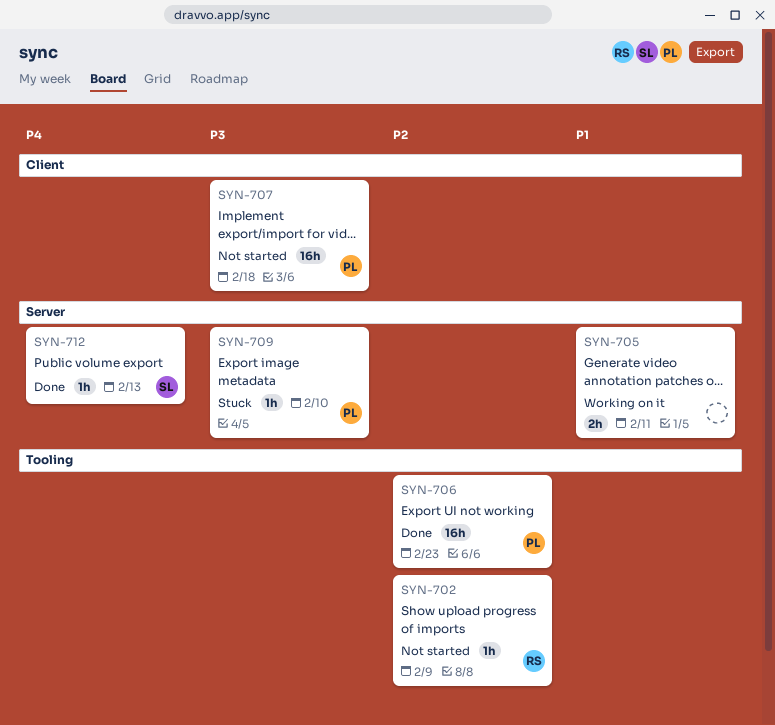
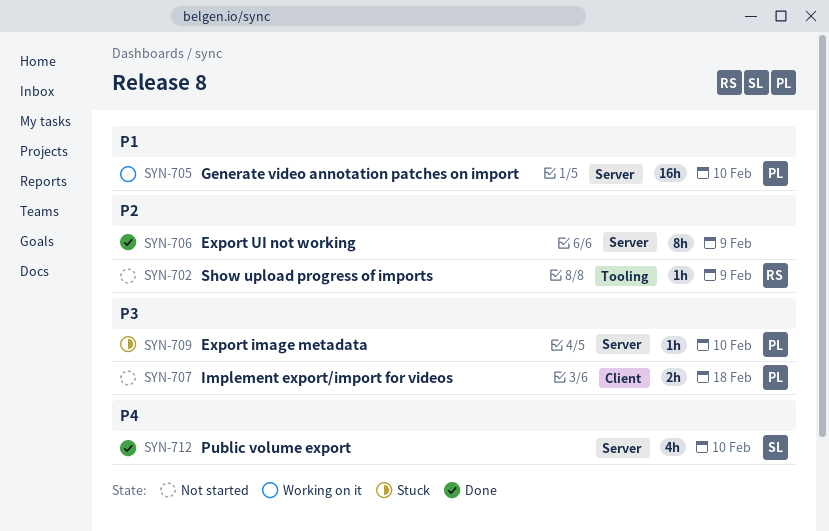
SYN-705, owner: none -> PL
SYN-705, estimate: 2h -> 16h
SYN-705, due: Feb 11 -> Feb 10
SYN-706, owner: PL -> none
SYN-706, label: Tooling -> Server
SYN-706, estimate: 16h -> 8h
SYN-706, due: Feb 23 -> Feb 9
SYN-707, estimate: 16h -> 2h
SYN-712, estimate: 1h -> 4h
SYN-712, due: Feb 13 -> Feb 10

